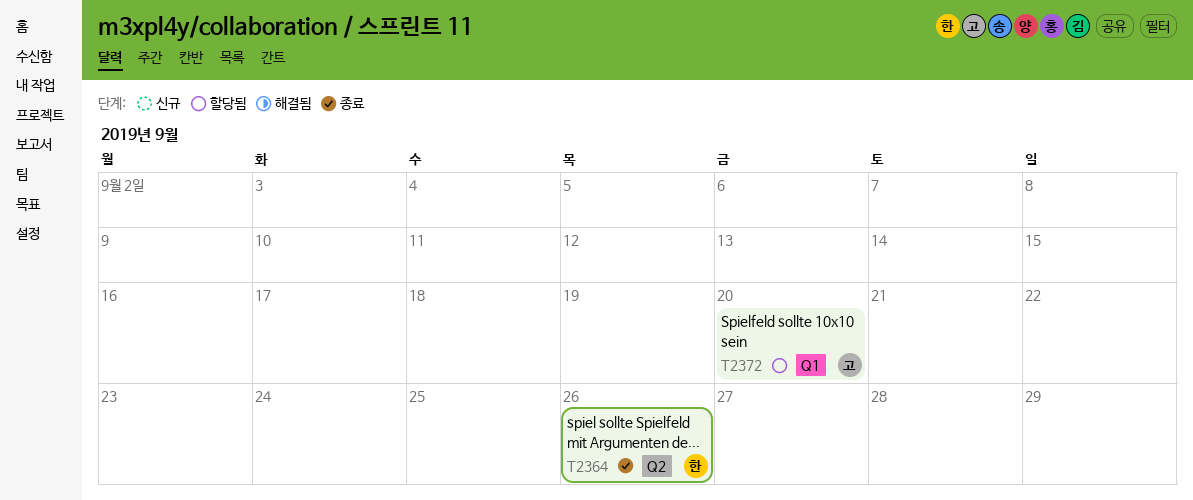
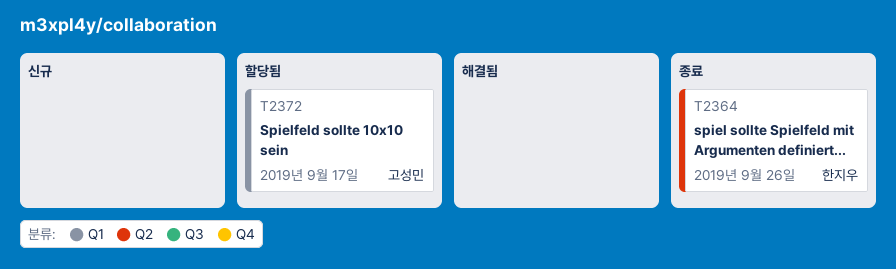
T2372, due: Sep 20 -> Sep 17

